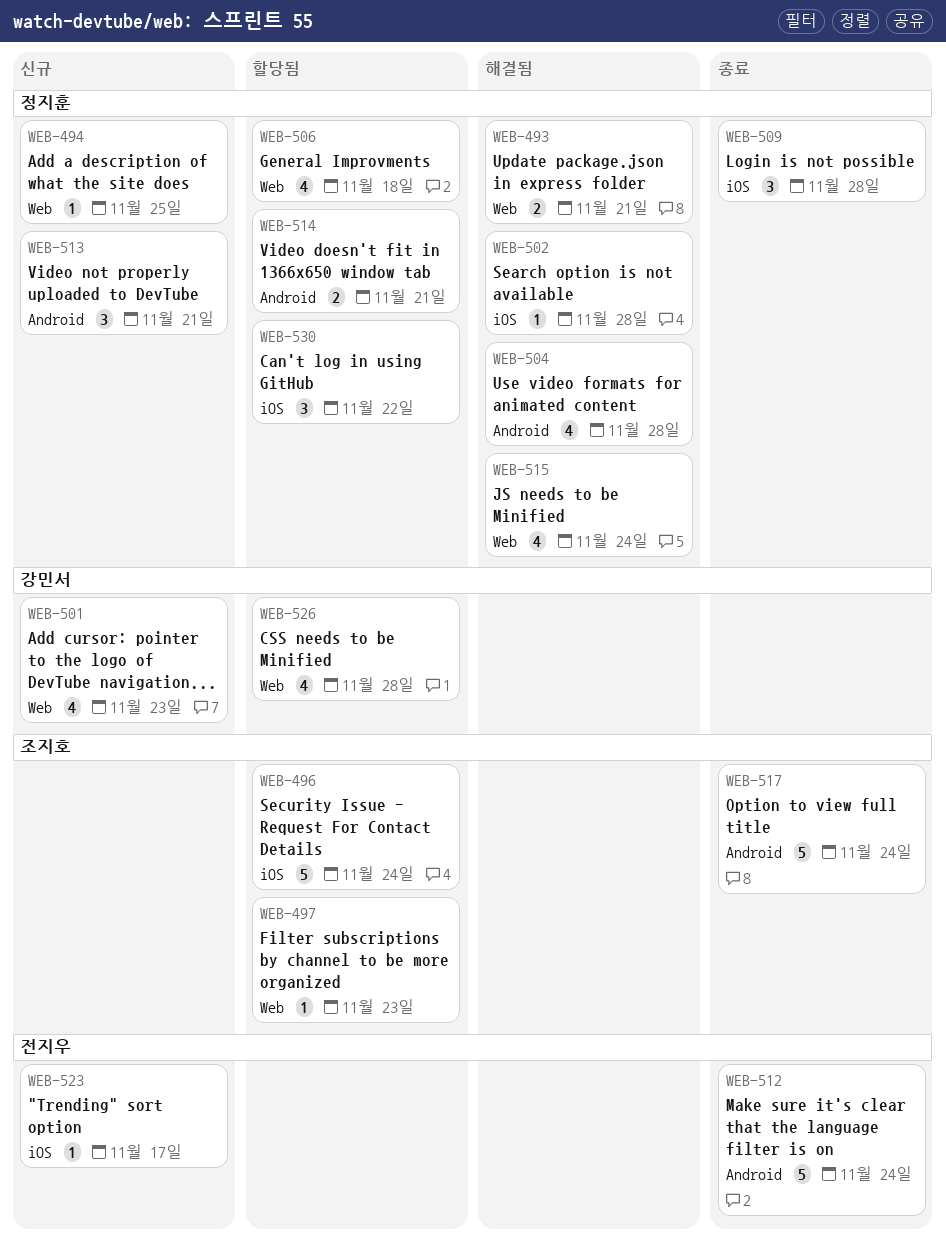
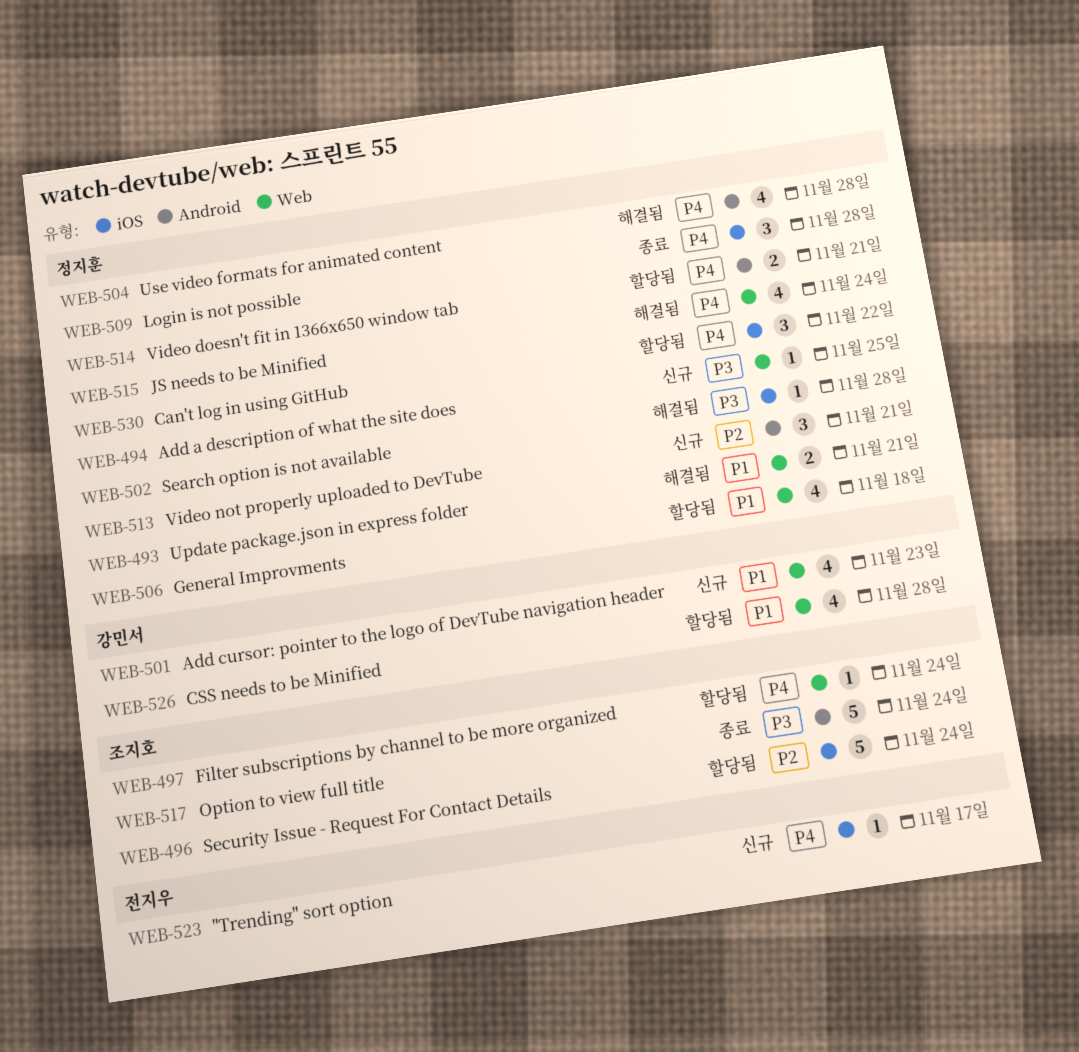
WEB-497, due: Nov 23 -> Nov 24
WEB-512: present -> none

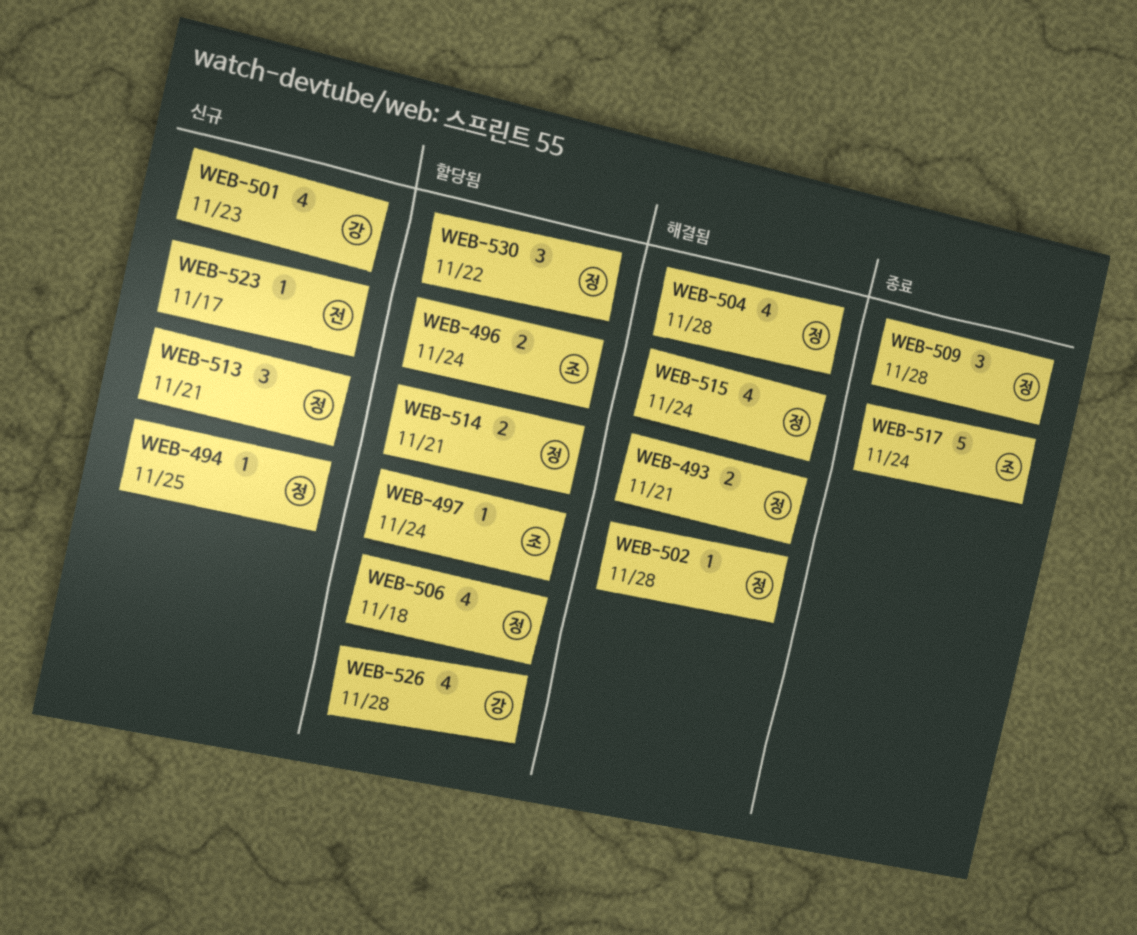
WEB-496, estimate: 5 -> 2

